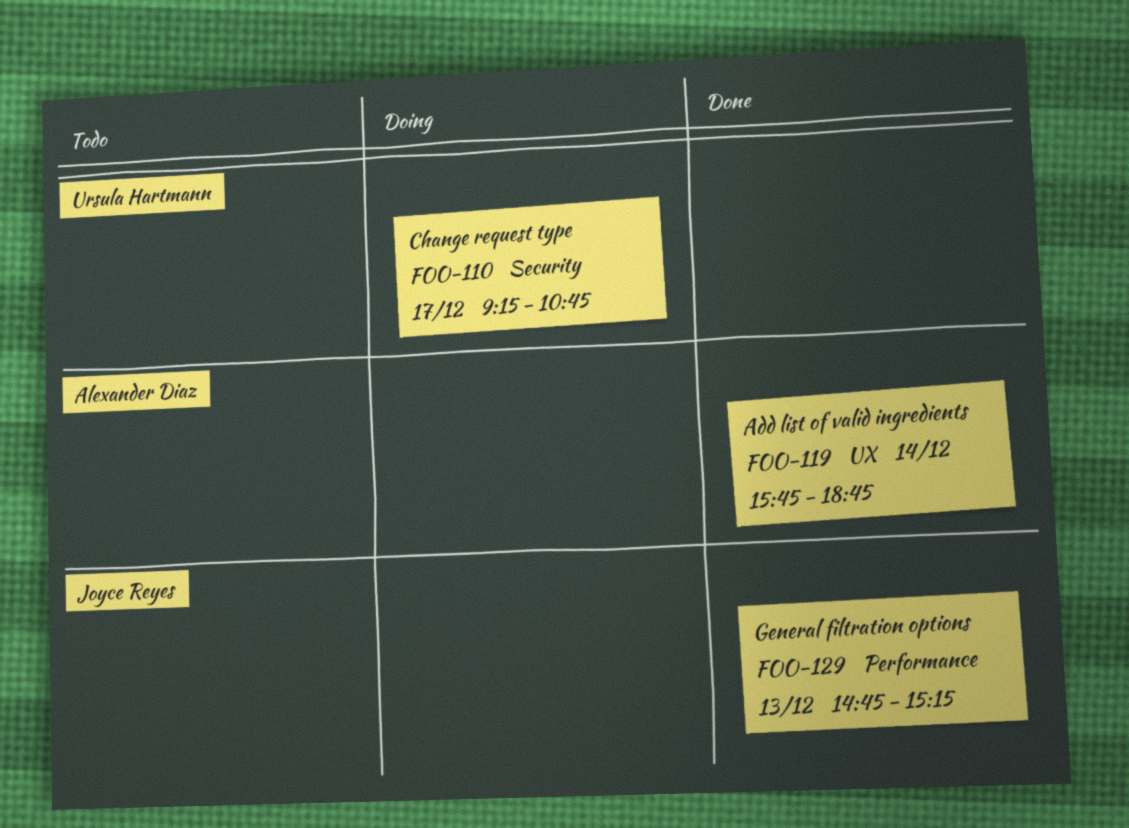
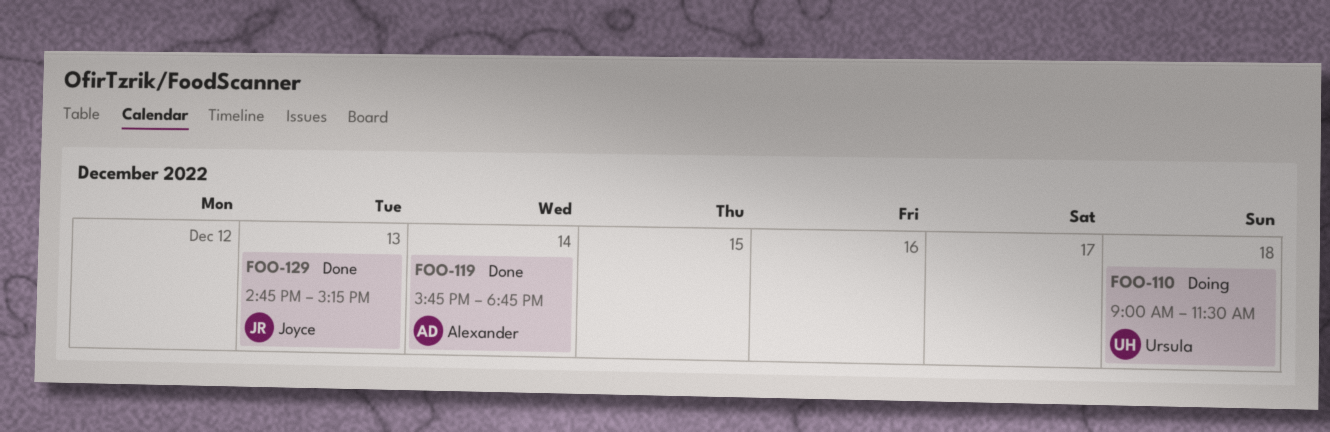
FOO-110, day: Dec 17 -> Dec 18
FOO-110, begins: 09:15 -> 09:00
FOO-110, ends: 10:45 -> 11:30

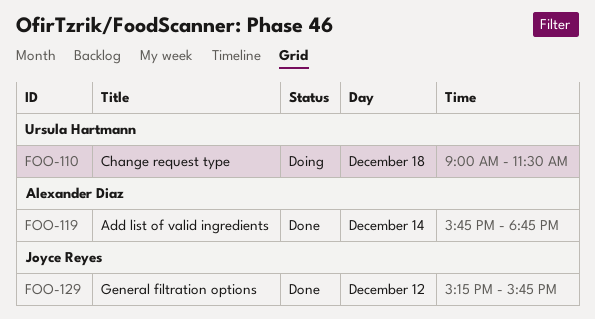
FOO-129, day: Dec 13 -> Dec 12
FOO-129, begins: 14:45 -> 15:15
FOO-129, ends: 15:15 -> 15:45

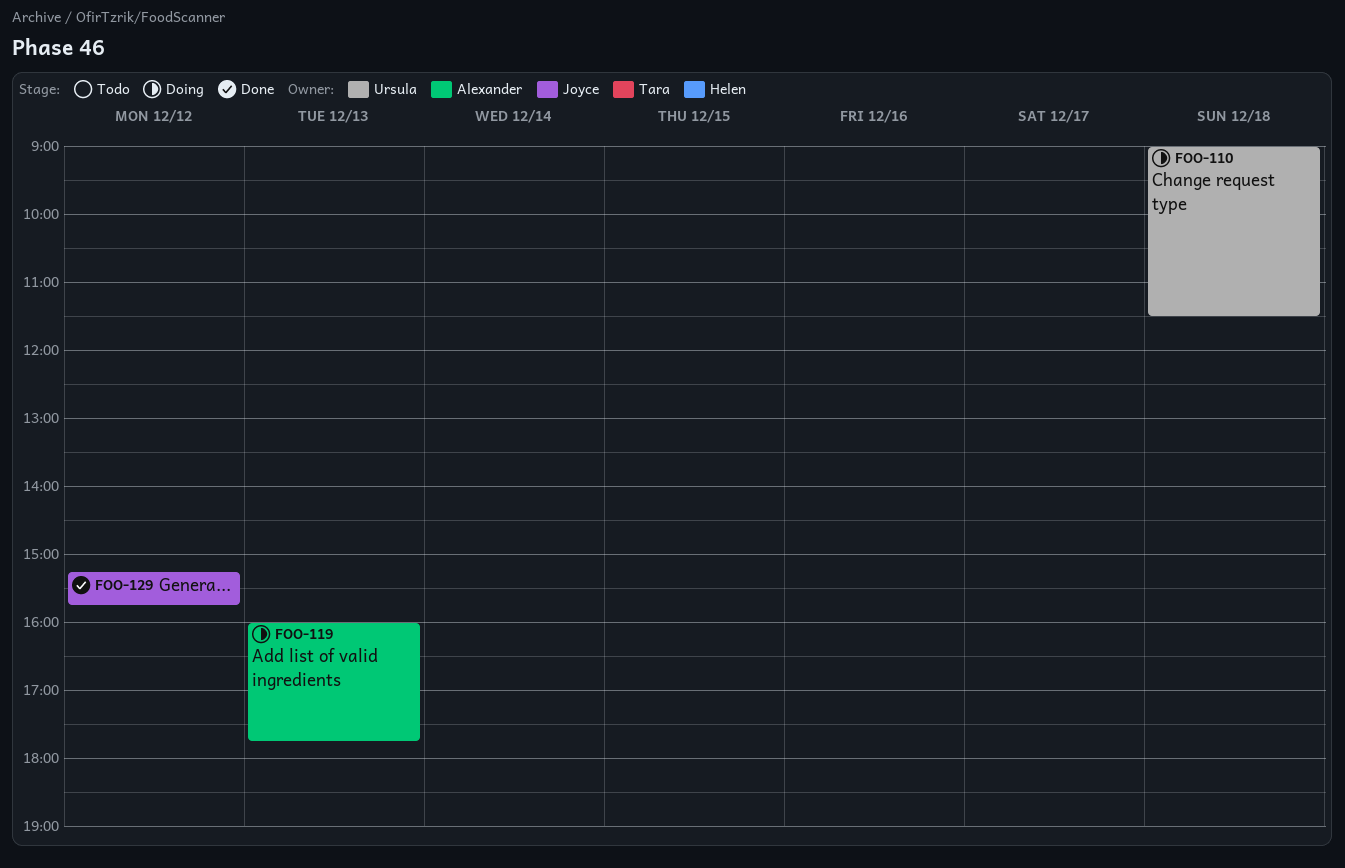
FOO-119, status: Done -> Doing
FOO-119, day: Dec 14 -> Dec 13
FOO-119, begins: 15:45 -> 16:00
FOO-119, ends: 18:45 -> 17:45

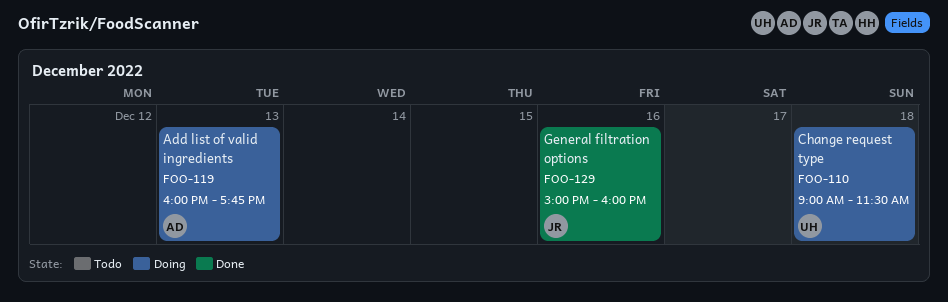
FOO-129, day: Dec 12 -> Dec 16
FOO-129, begins: 15:15 -> 15:00
FOO-129, ends: 15:45 -> 16:00

